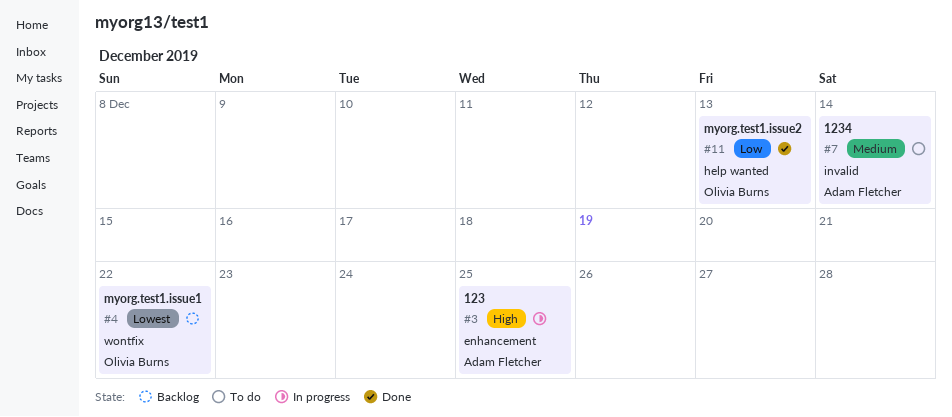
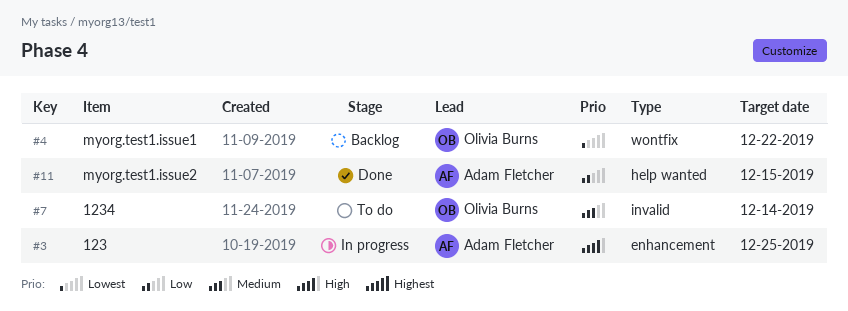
#7, owner: Adam Fletcher -> Olivia Burns
#11, owner: Olivia Burns -> Adam Fletcher
#11, due: Dec 13 -> Dec 15

